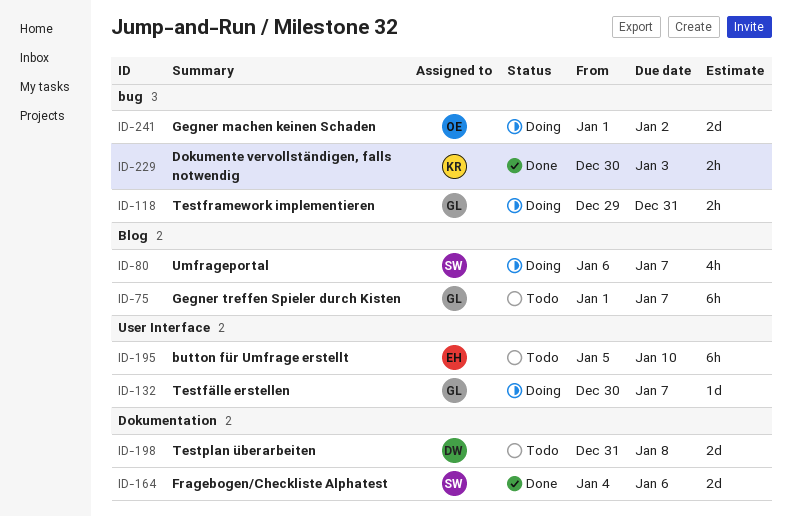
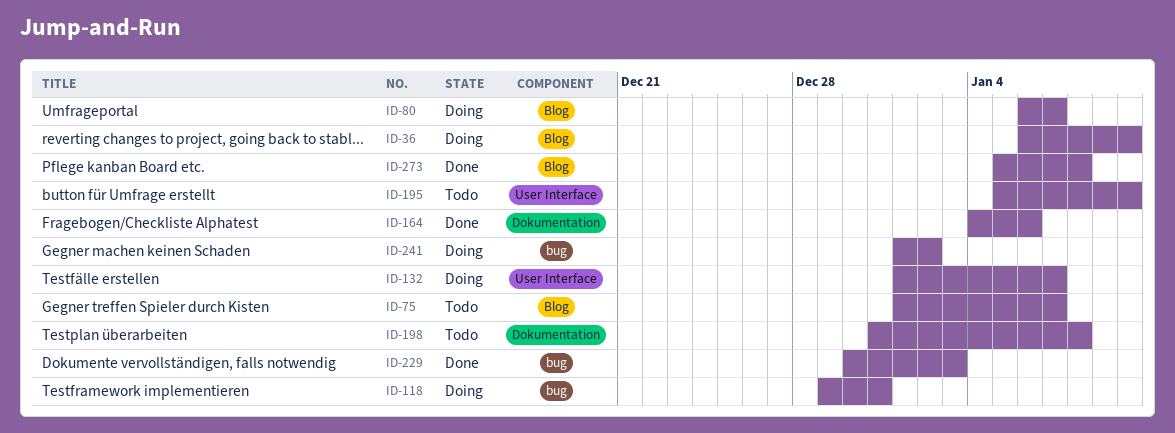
ID-36: none -> present
ID-132, start: Dec 30 -> Jan 1
ID-273: none -> present

